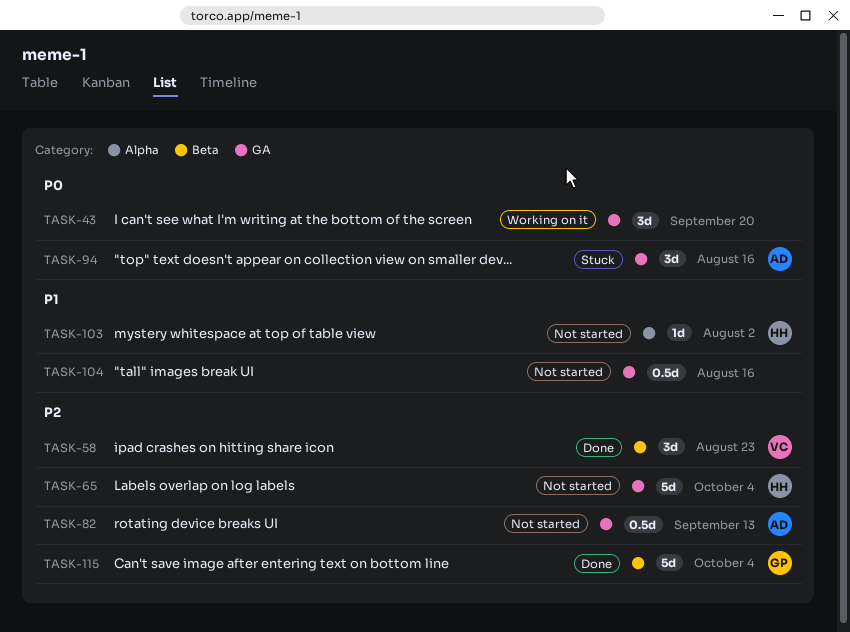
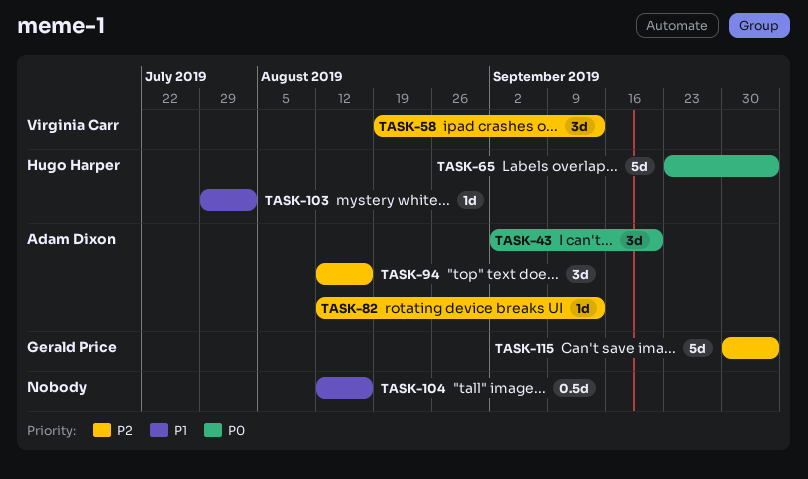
TASK-43, owner: none -> Adam Dixon
TASK-58, due: Aug 23 -> Sep 13
TASK-65, priority: P2 -> P0
TASK-82, estimate: 0.5d -> 1d
TASK-94, priority: P0 -> P2

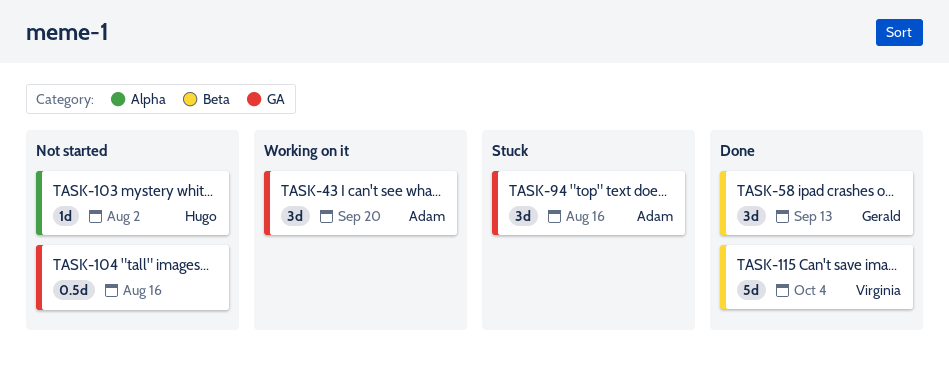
TASK-58, owner: Virginia Carr -> Gerald Price
TASK-65: present -> none
TASK-82: present -> none
TASK-115, owner: Gerald Price -> Virginia Carr

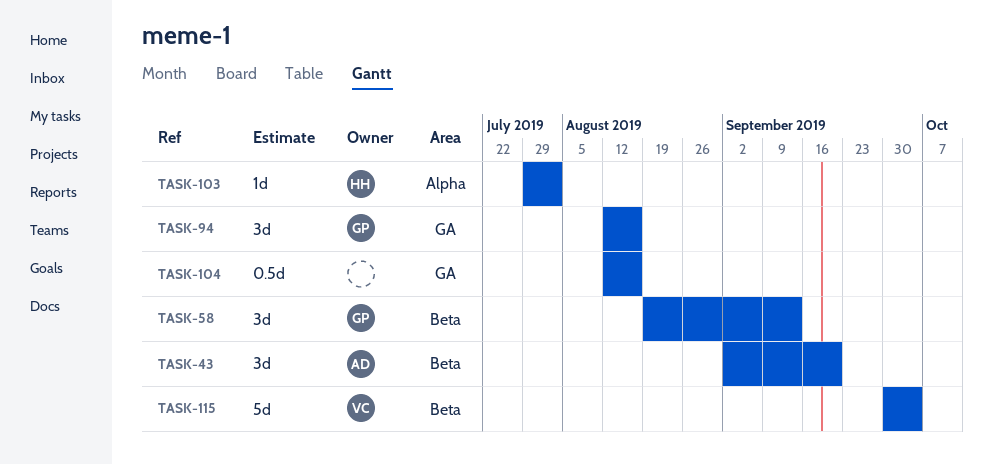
TASK-43, label: GA -> Beta
TASK-94, owner: Adam -> Gerald

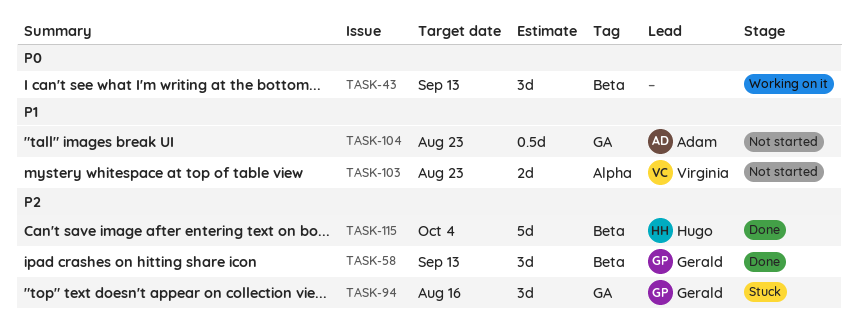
TASK-43, owner: Adam -> none
TASK-43, due: Sep 20 -> Sep 13
TASK-103, owner: Hugo -> Virginia
TASK-103, estimate: 1d -> 2d
TASK-103, due: Aug 2 -> Aug 23
TASK-104, owner: none -> Adam
TASK-104, due: Aug 16 -> Aug 23
TASK-115, owner: Virginia -> Hugo

